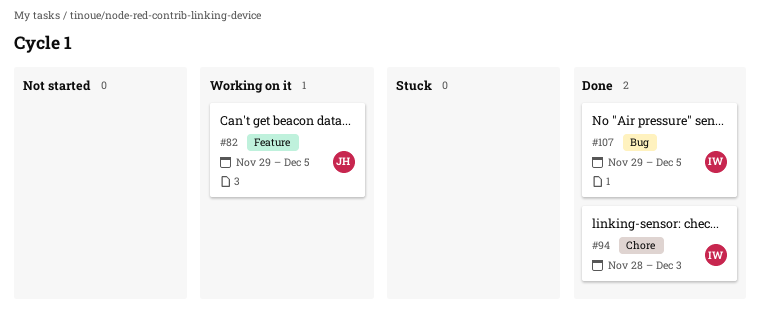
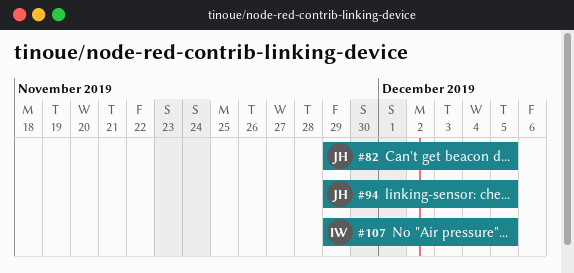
#94, owner: IW -> JH
#94, start: Nov 28 -> Nov 29
#94, due: Dec 3 -> Dec 5

